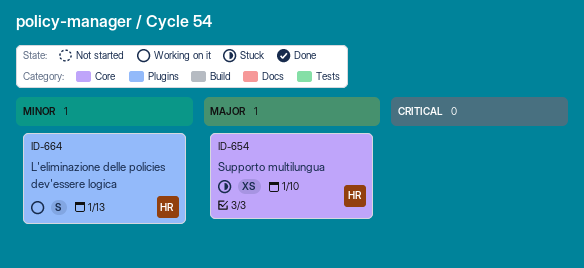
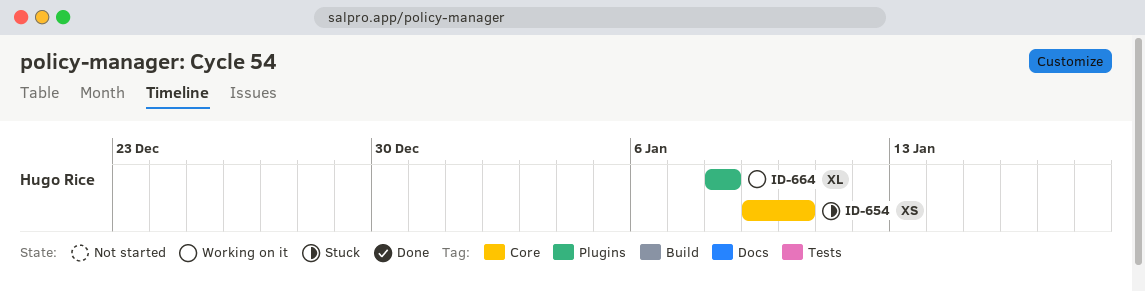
ID-664, estimate: S -> XL
ID-664, due: Jan 13 -> Jan 8

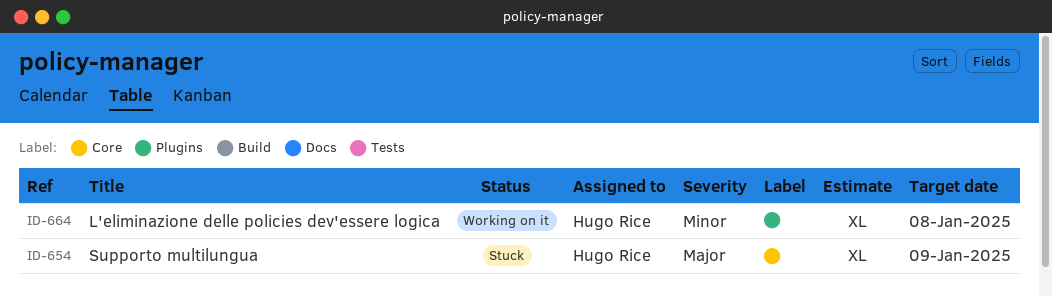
ID-654, estimate: XS -> XL
ID-654, due: Jan 10 -> Jan 9

